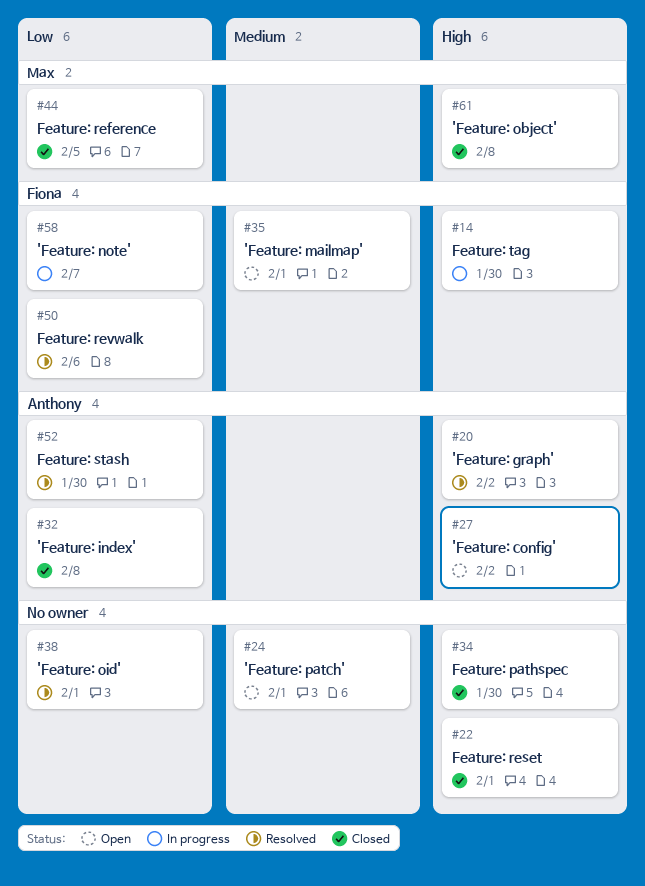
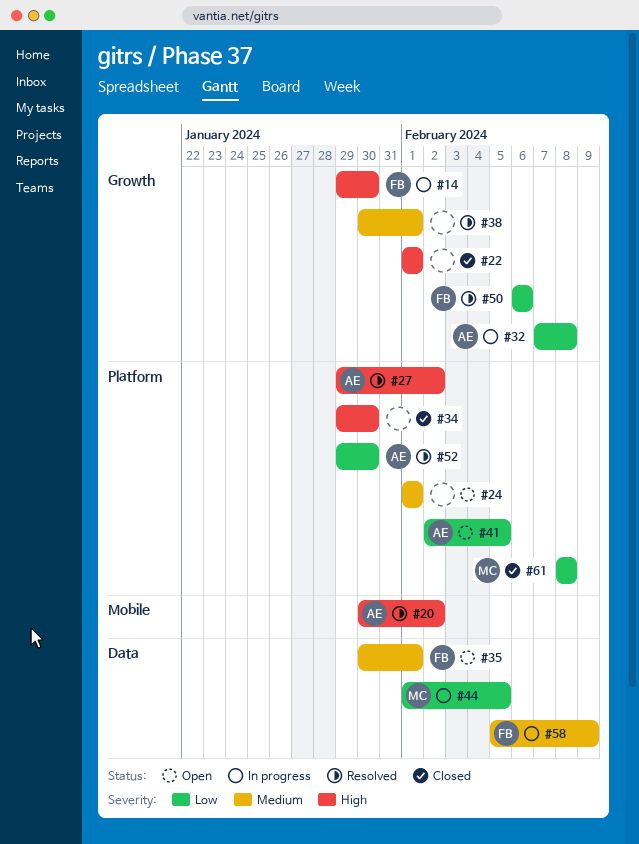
#27, status: Open -> Resolved
#32, status: Closed -> In progress
#38, priority: Low -> Medium
#41: none -> present
#44, status: Closed -> In progress
#58, priority: Low -> Medium
#58, due: Feb 7 -> Feb 9
#61, priority: High -> Low

